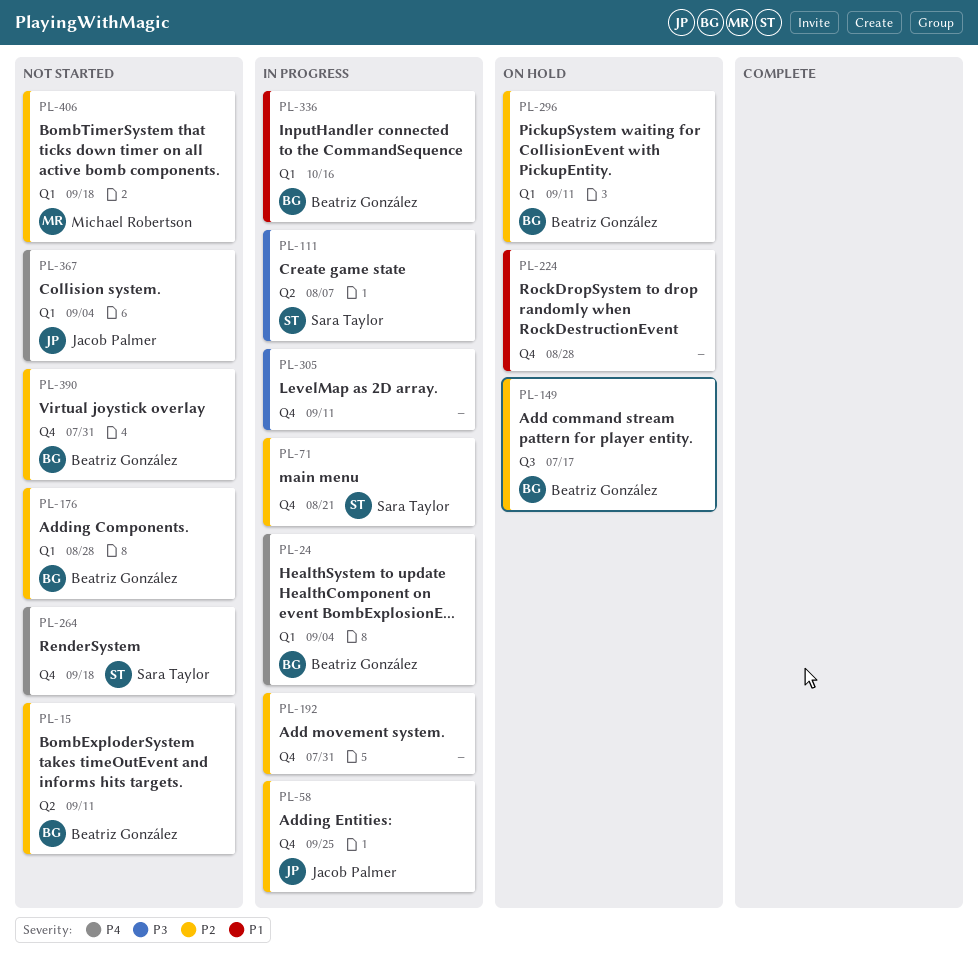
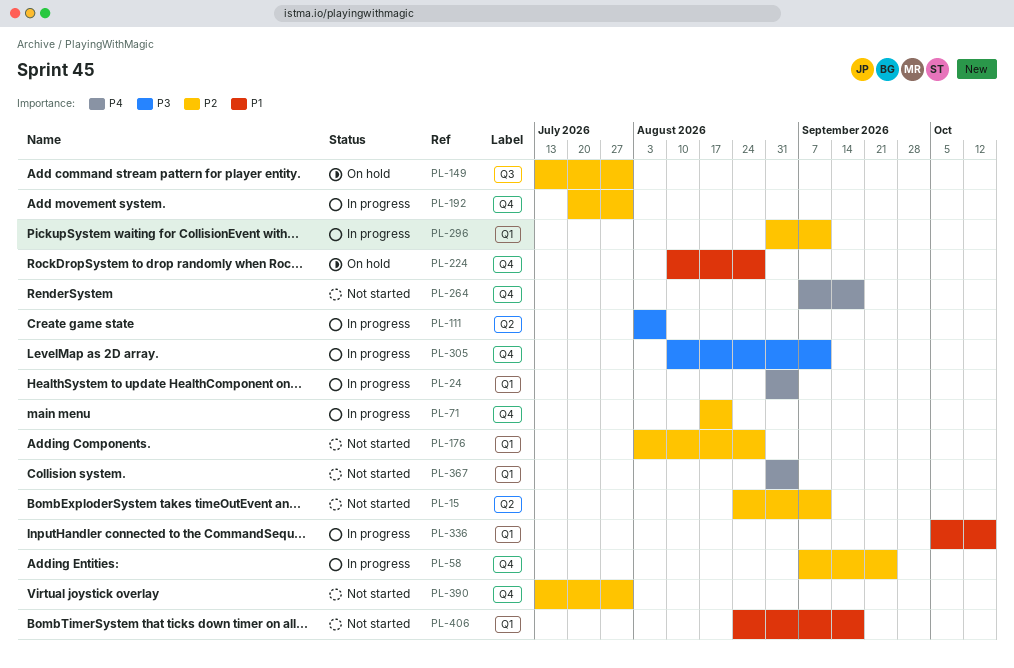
PL-149, due: Jul 17 -> Jul 31
PL-296, status: On hold -> In progress
PL-406, priority: P2 -> P1

